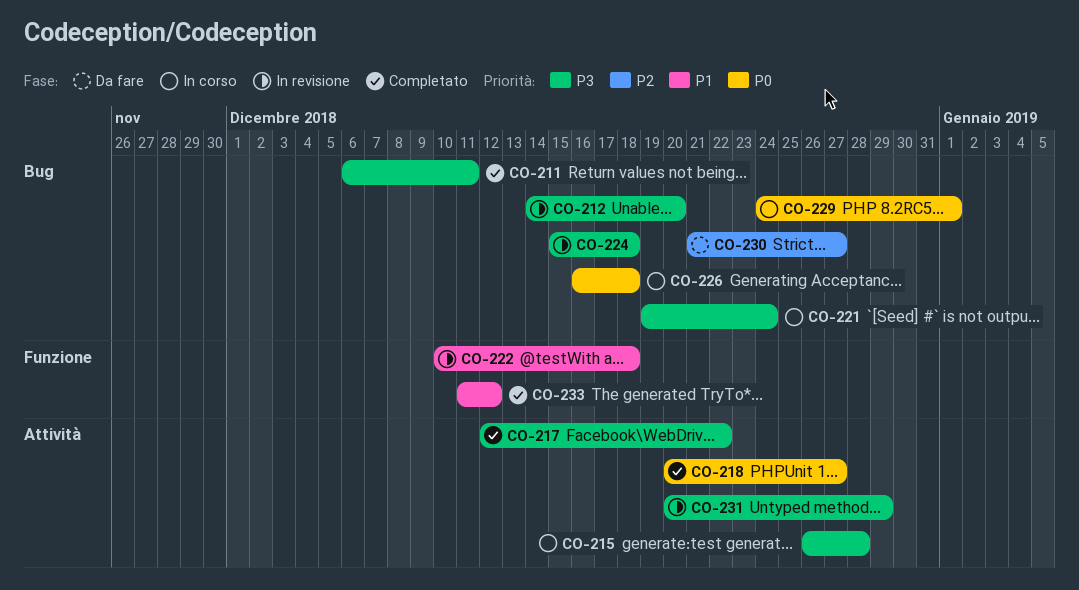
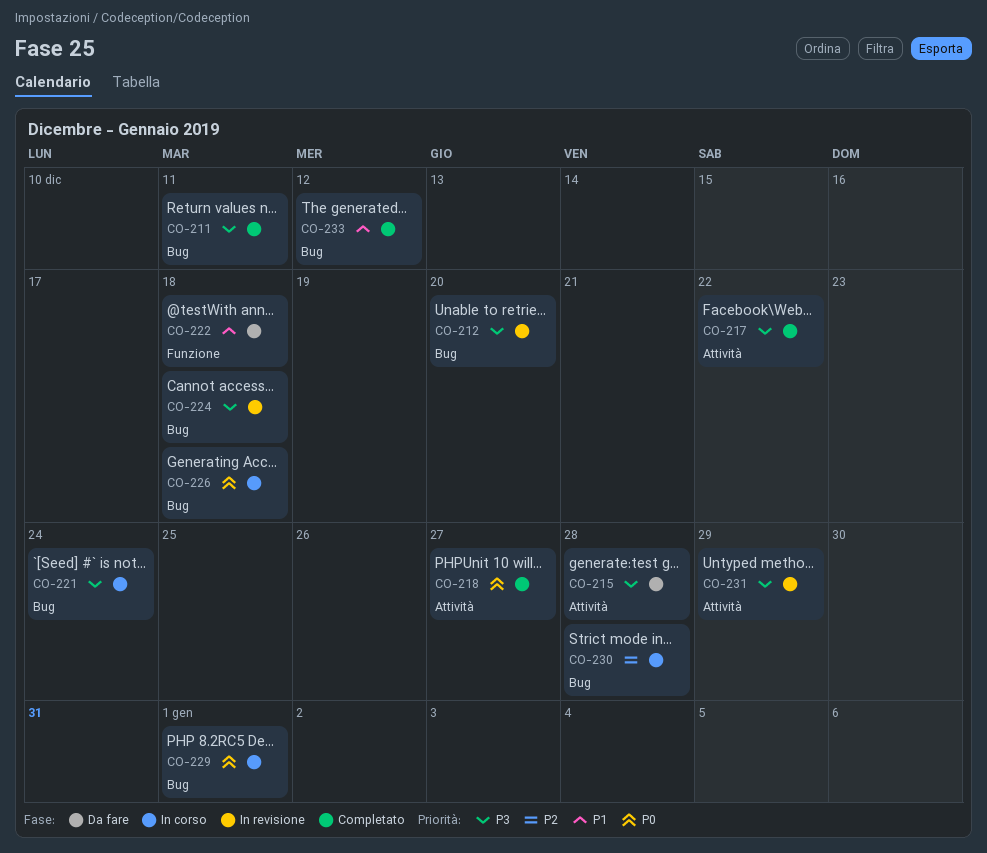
CO-215, status: In corso -> Da fare
CO-222, status: In revisione -> Da fare
CO-230, status: Da fare -> In corso
CO-230, due: Dec 27 -> Dec 28
CO-233, label: Funzione -> Bug

